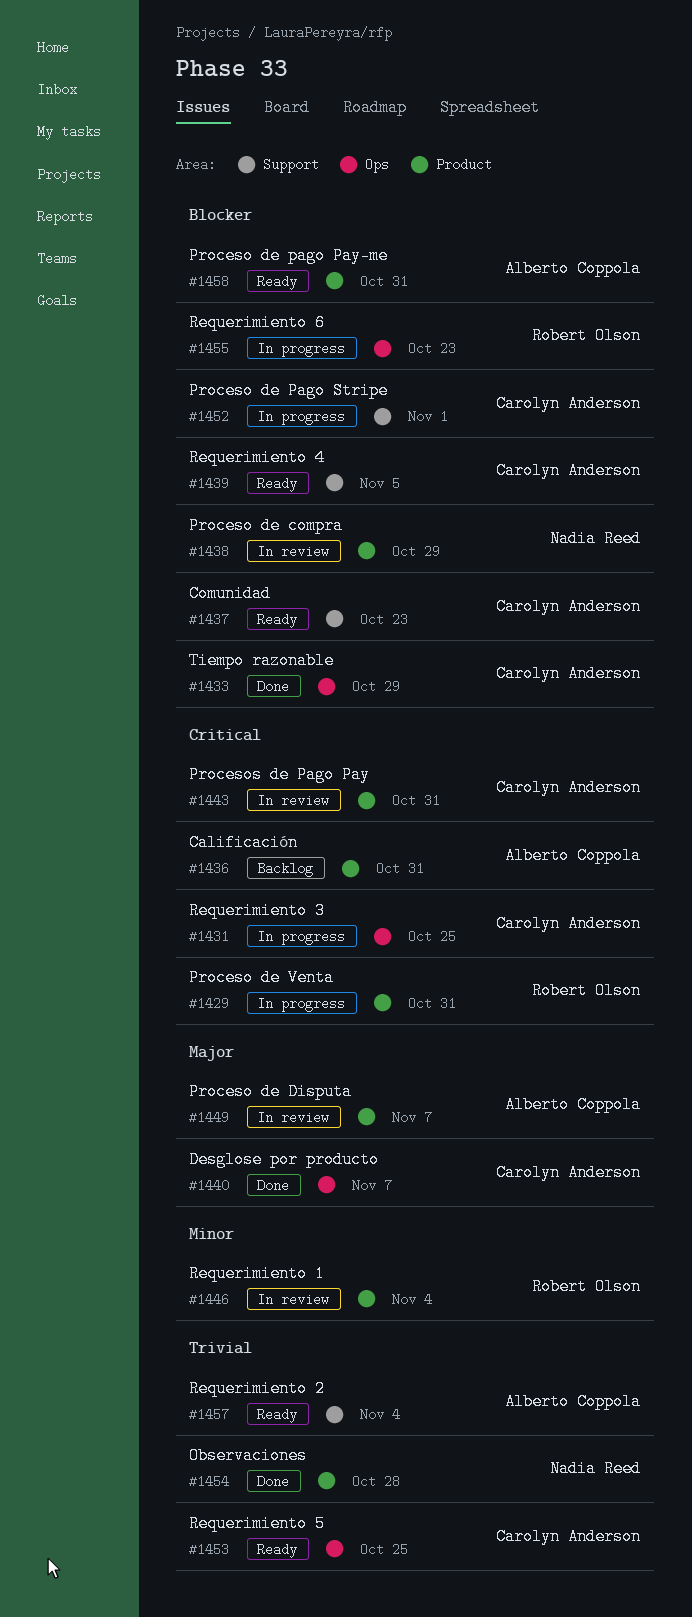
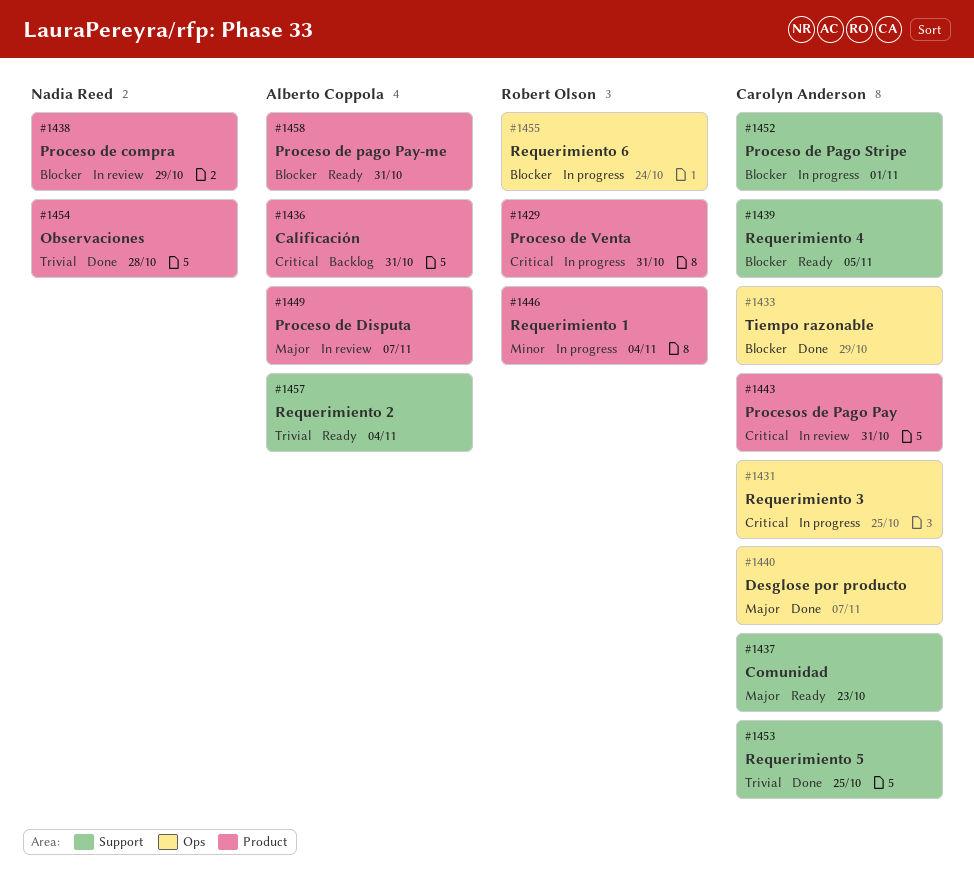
#1437, priority: Blocker -> Major
#1446, status: In review -> In progress
#1453, status: Ready -> Done
#1453, label: Ops -> Support
#1455, due: Oct 23 -> Oct 24

